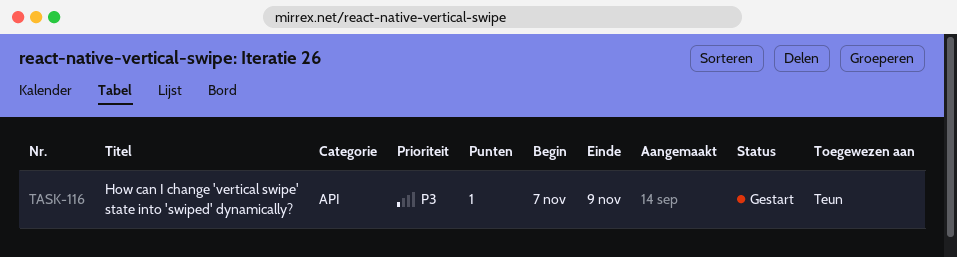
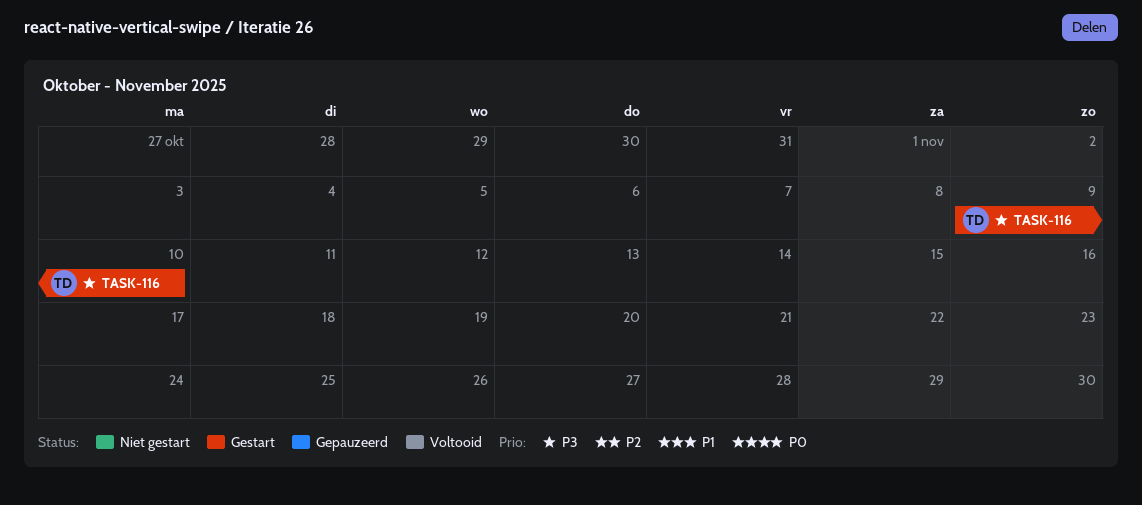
TASK-116, start: Nov 7 -> Nov 9
TASK-116, due: Nov 9 -> Nov 10

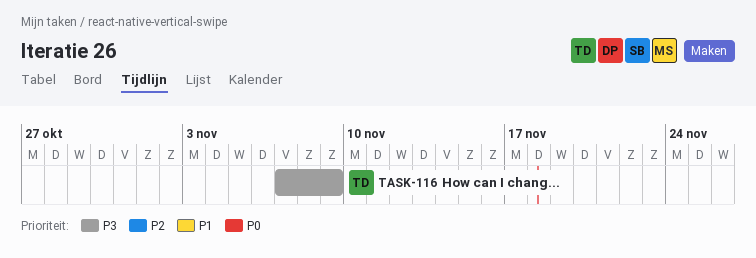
TASK-116, start: Nov 9 -> Nov 7
TASK-116, due: Nov 10 -> Nov 9

